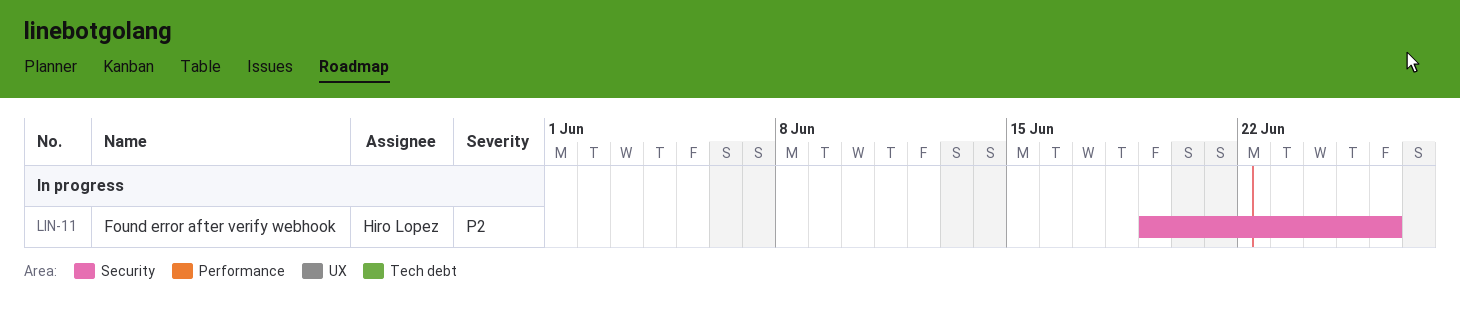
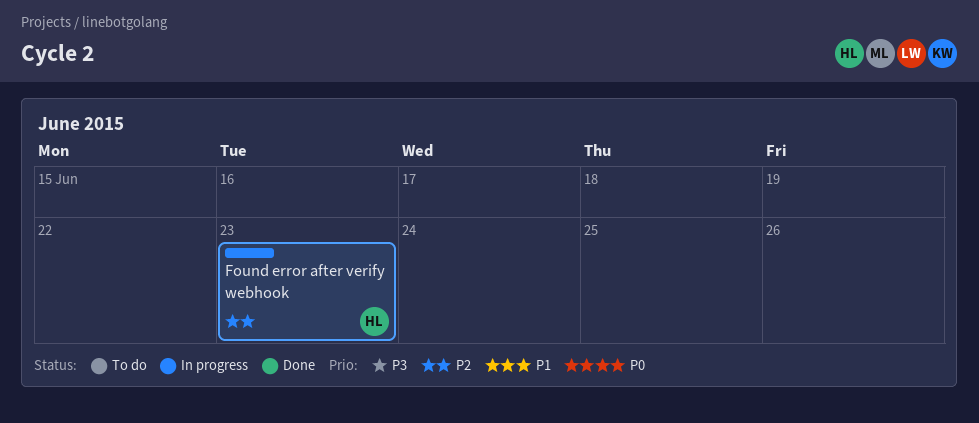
Found error after verify webhook, due: Jun 26 -> Jun 23

